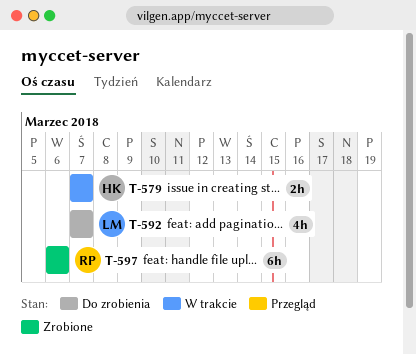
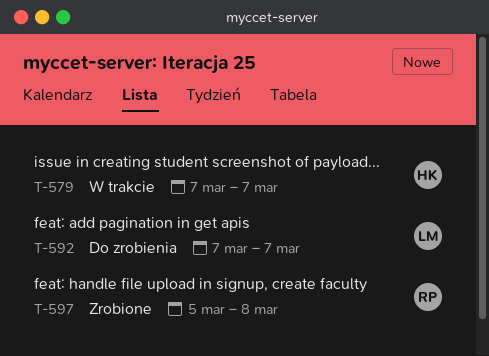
T-597, start: Mar 6 -> Mar 5
T-597, due: Mar 6 -> Mar 8

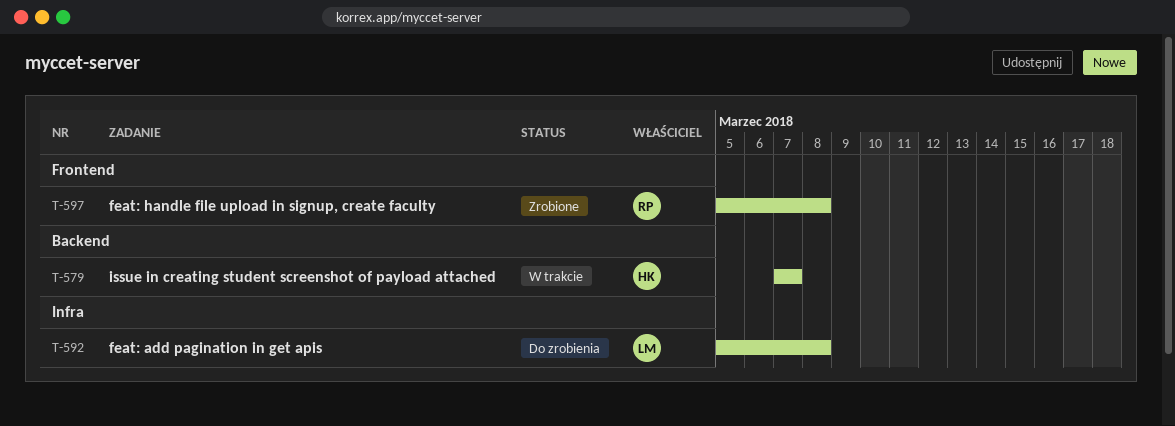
T-592, start: Mar 7 -> Mar 5
T-592, due: Mar 7 -> Mar 8

